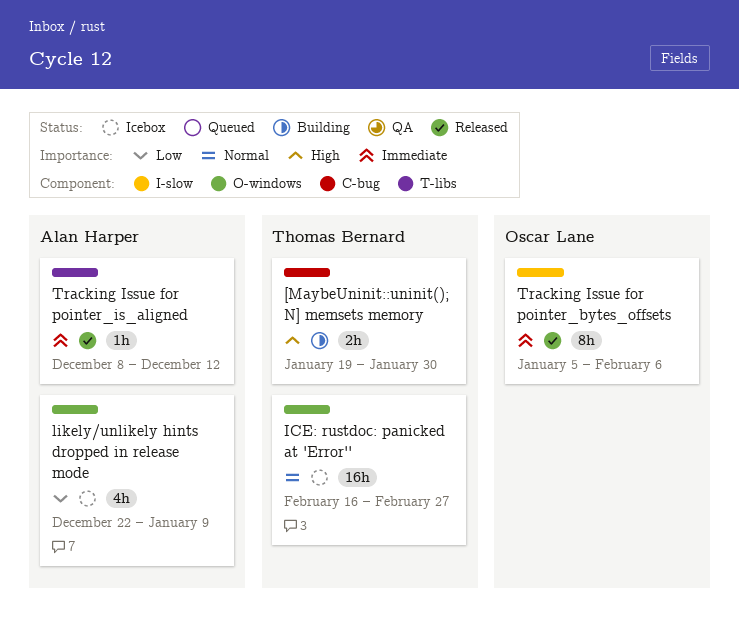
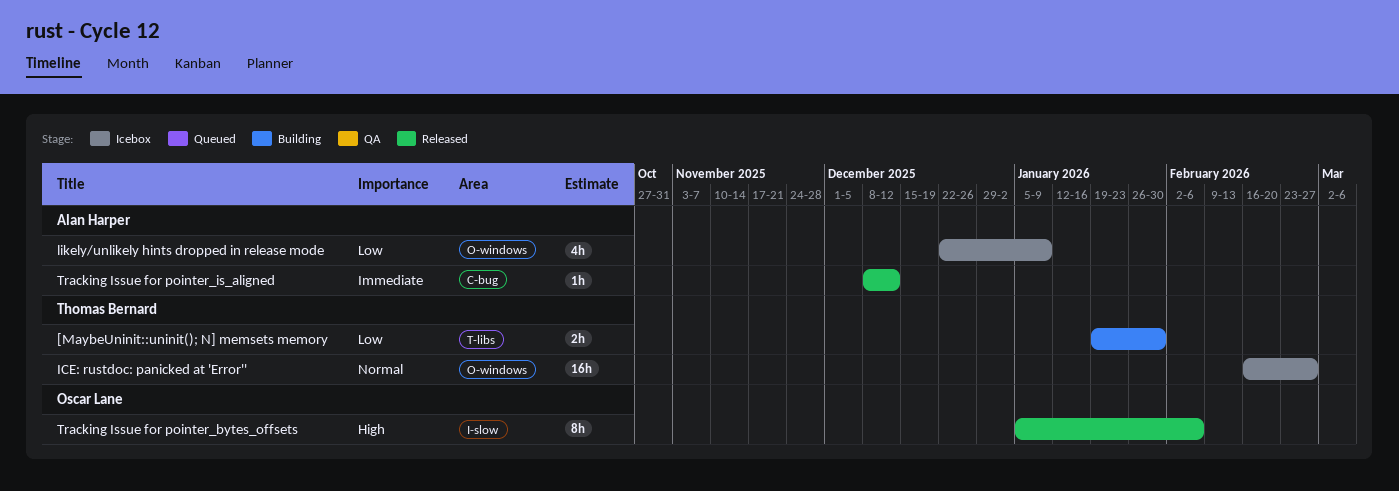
[MaybeUninit::uninit(); N] memsets memory, priority: High -> Low
[MaybeUninit::uninit(); N] memsets memory, label: C-bug -> T-libs
Tracking Issue for pointer_bytes_offsets, priority: Immediate -> High
Tracking Issue for pointer_is_aligned, label: T-libs -> C-bug

